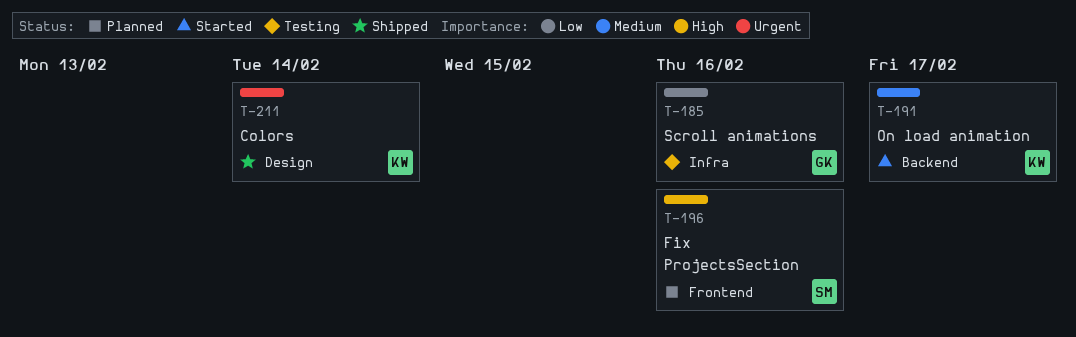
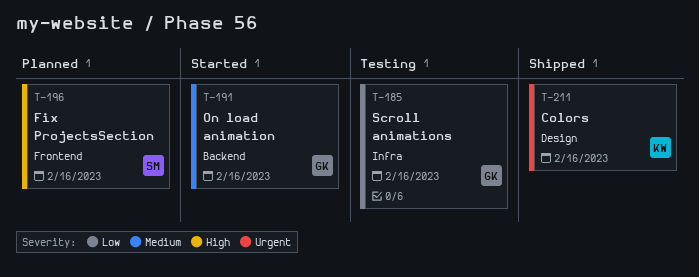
T-191, owner: KW -> GK
T-191, due: Feb 17 -> Feb 16
T-211, due: Feb 14 -> Feb 16

